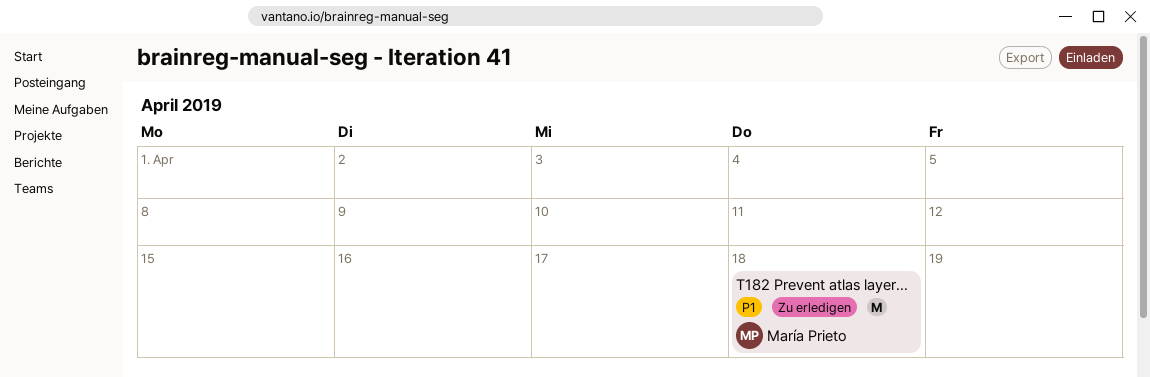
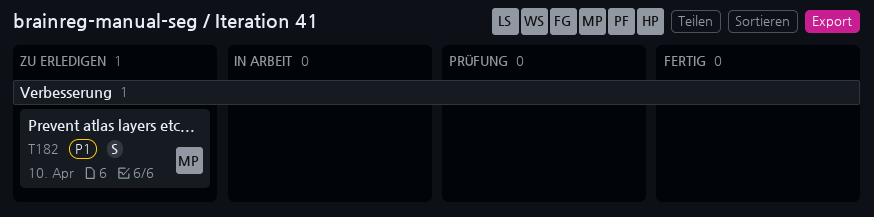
T182, estimate: M -> S
T182, due: Apr 18 -> Apr 10

